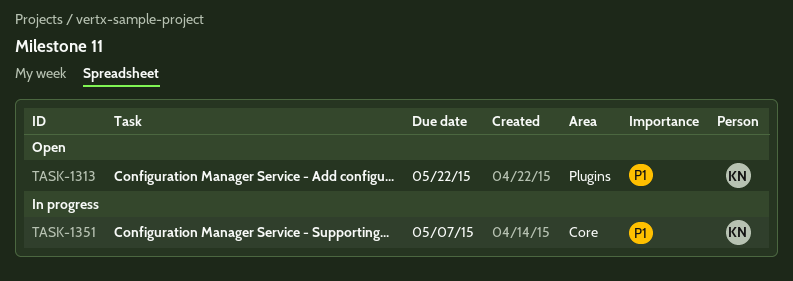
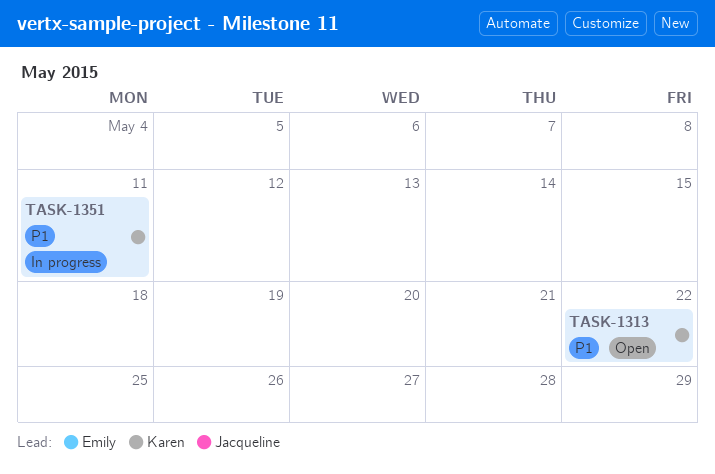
TASK-1351, due: May 7 -> May 11

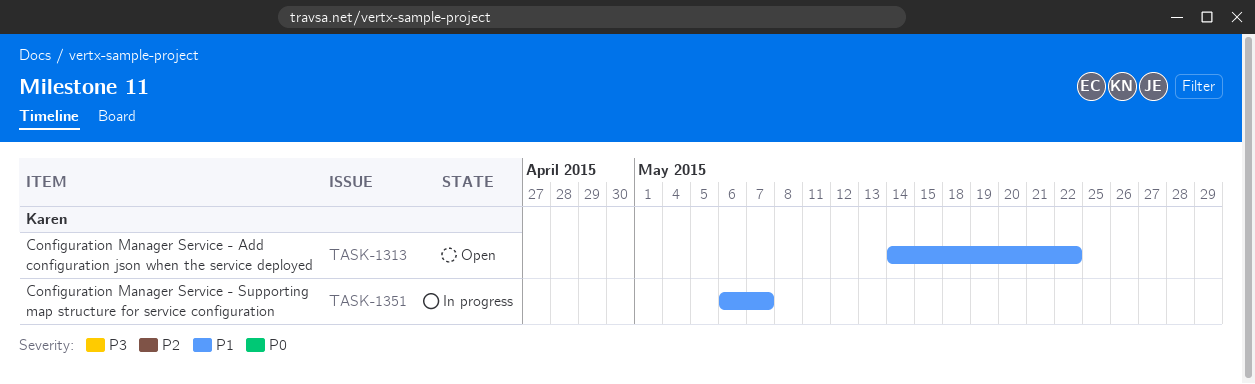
TASK-1351, due: May 11 -> May 7

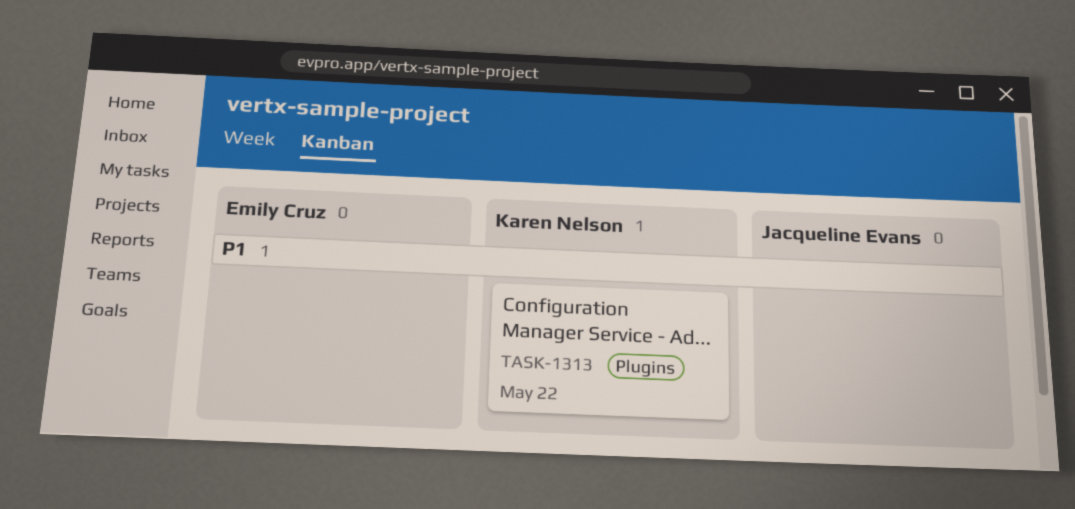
TASK-1351: present -> none

